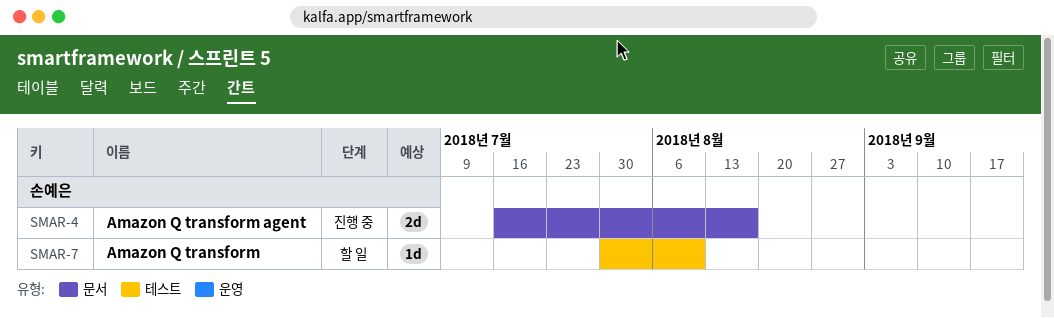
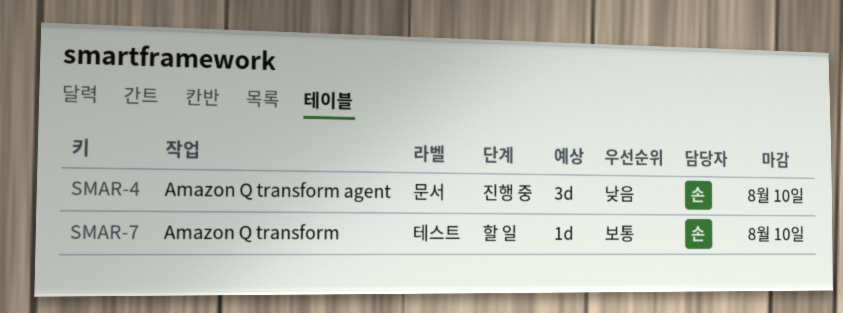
SMAR-4, estimate: 2d -> 3d
SMAR-4, due: Aug 17 -> Aug 10

